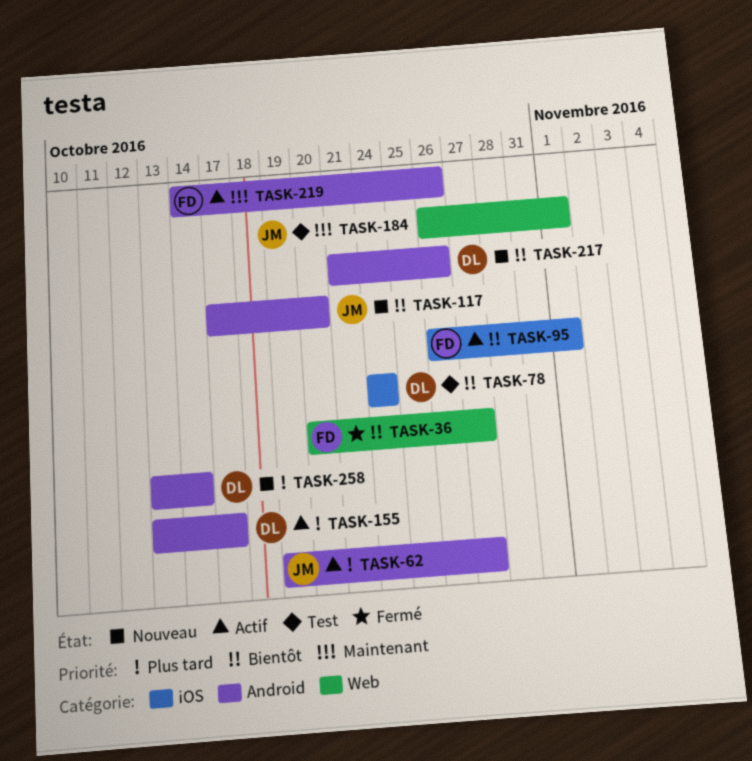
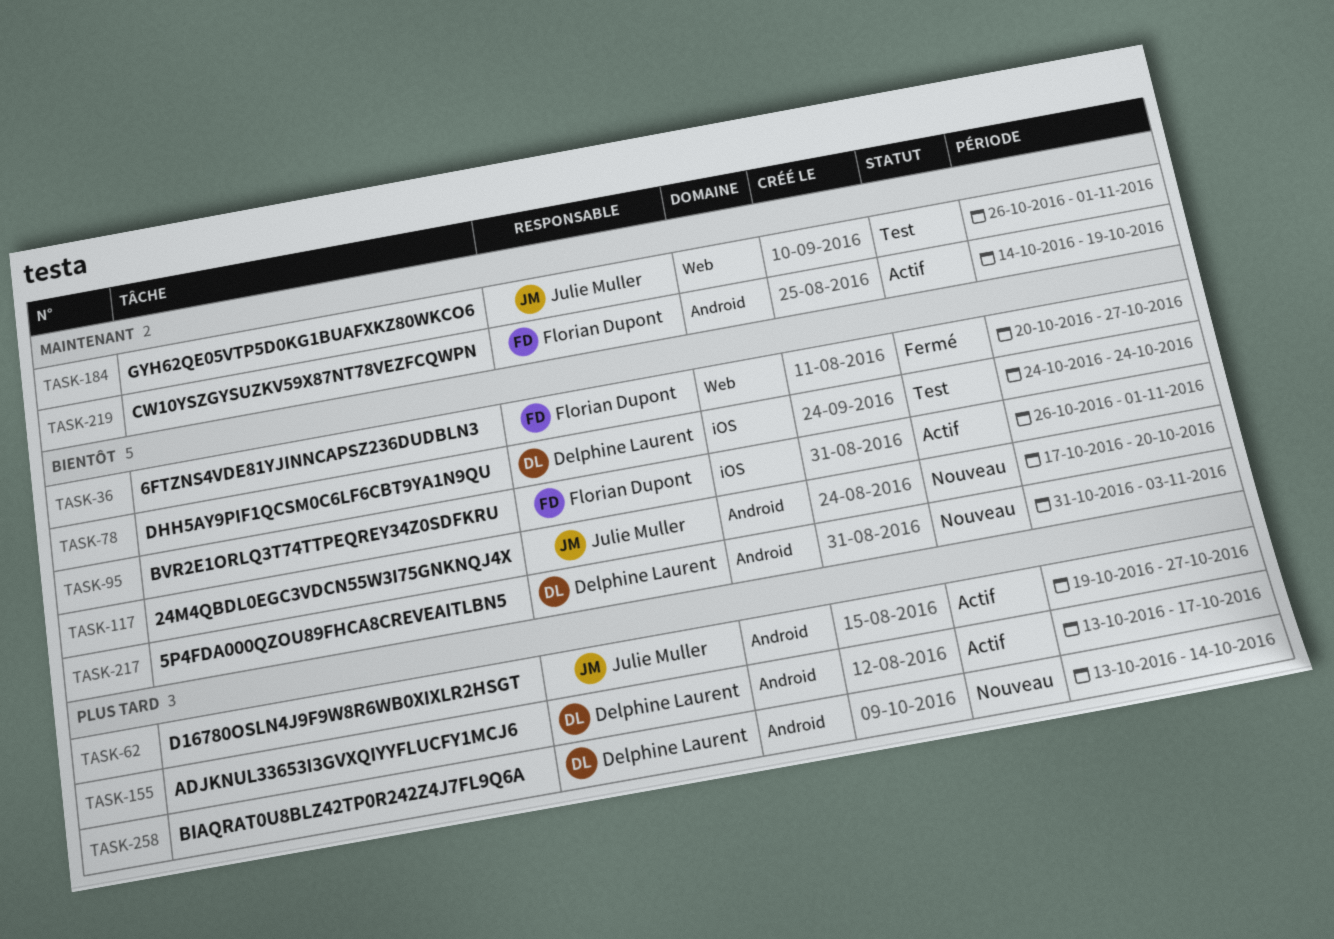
TASK-217, start: Oct 21 -> Oct 31
TASK-217, due: Oct 26 -> Nov 3
TASK-219, due: Oct 26 -> Oct 19

